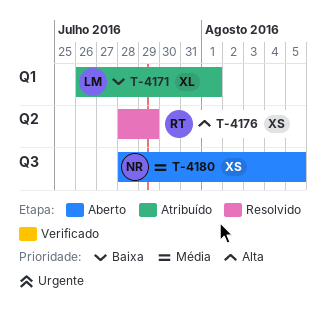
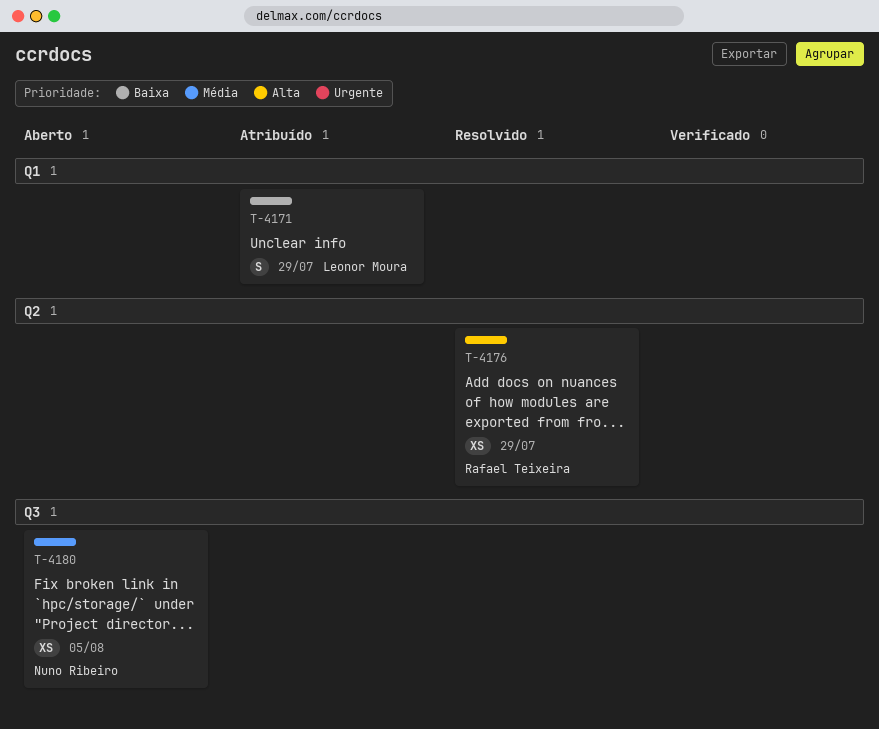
T-4171, estimate: XL -> S
T-4171, due: Aug 1 -> Jul 29

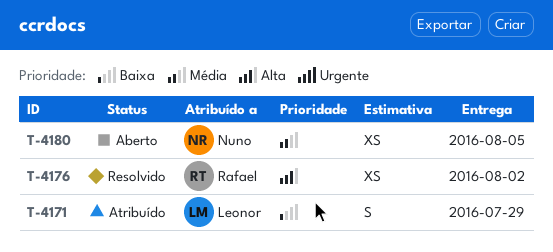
T-4176, due: Jul 29 -> Aug 2

